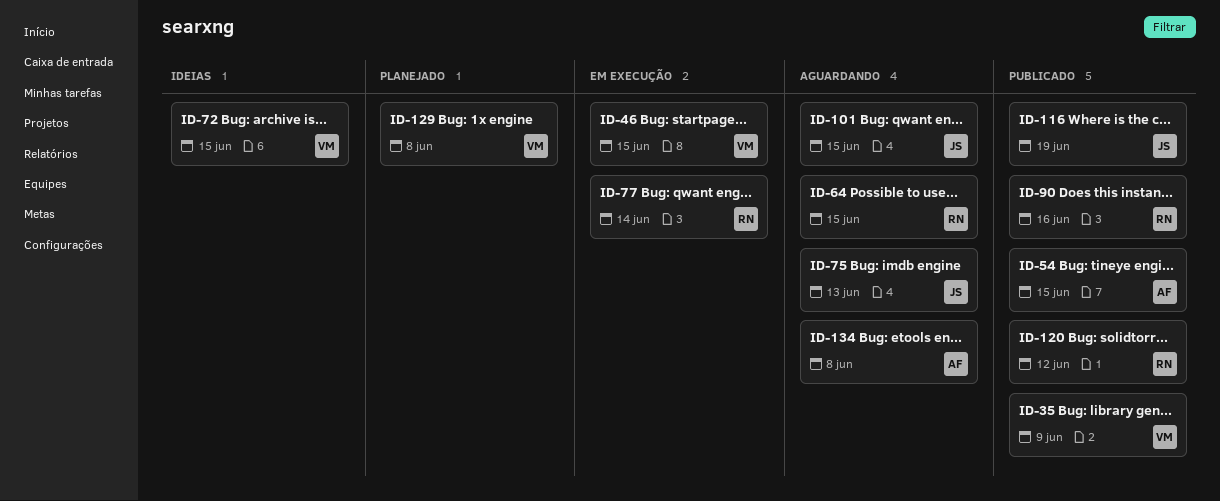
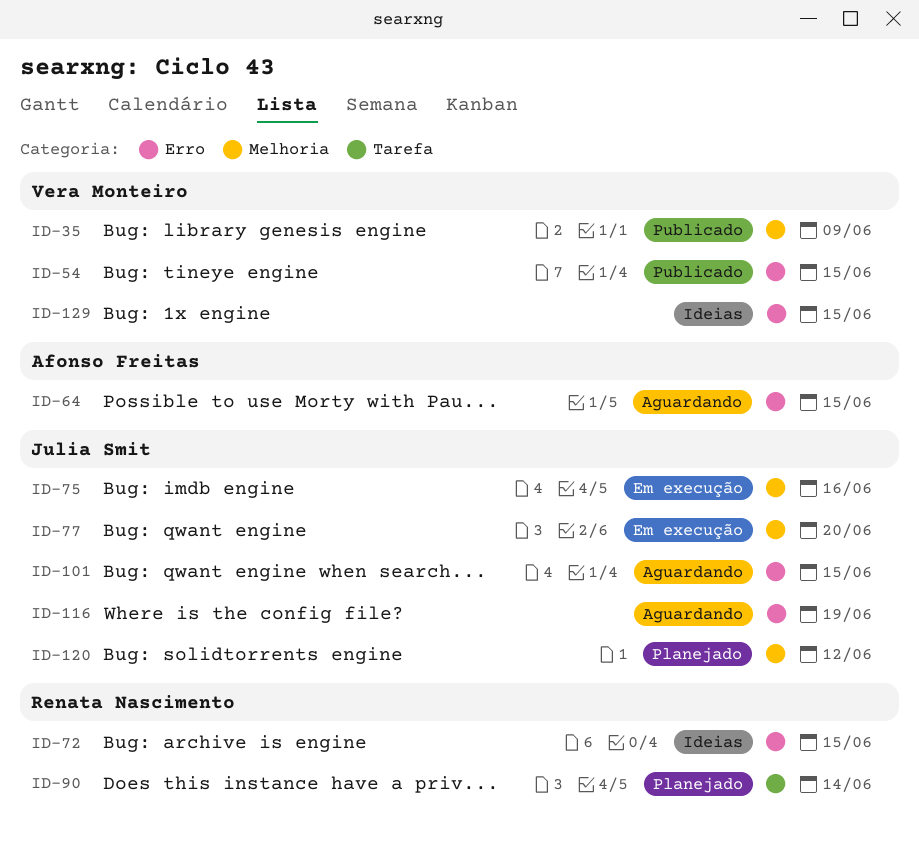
ID-46: present -> none
ID-54, owner: Afonso Freitas -> Vera Monteiro
ID-64, owner: Renata Nascimento -> Afonso Freitas
ID-72, owner: Vera Monteiro -> Renata Nascimento
ID-75, status: Aguardando -> Em execução
ID-75, due: Jun 13 -> Jun 16
ID-77, owner: Renata Nascimento -> Julia Smit
ID-77, due: Jun 14 -> Jun 20
ID-90, status: Publicado -> Planejado
ID-90, due: Jun 16 -> Jun 14
ID-116, status: Publicado -> Aguardando
ID-120, status: Publicado -> Planejado
ID-120, owner: Renata Nascimento -> Julia Smit
ID-129, status: Planejado -> Ideias
ID-129, due: Jun 8 -> Jun 15
ID-134: present -> none

